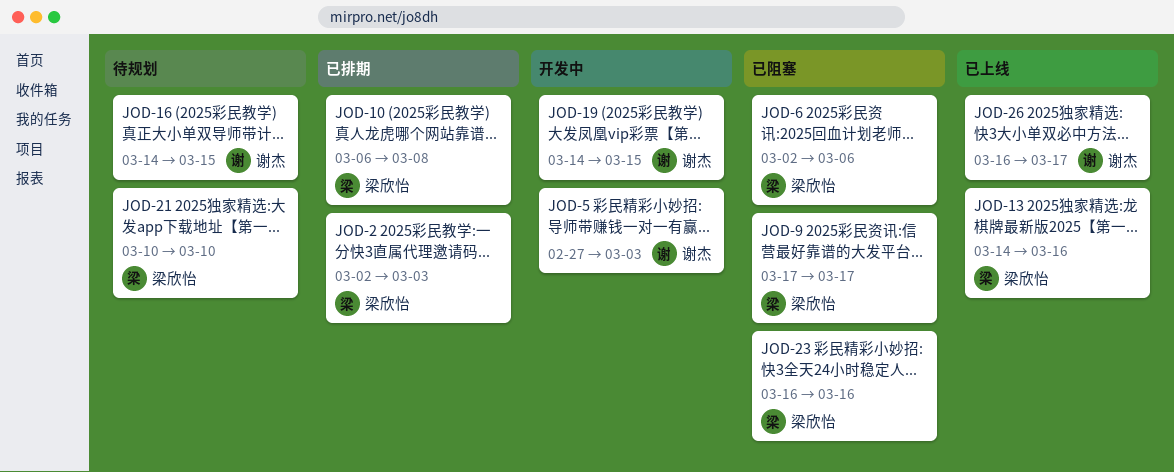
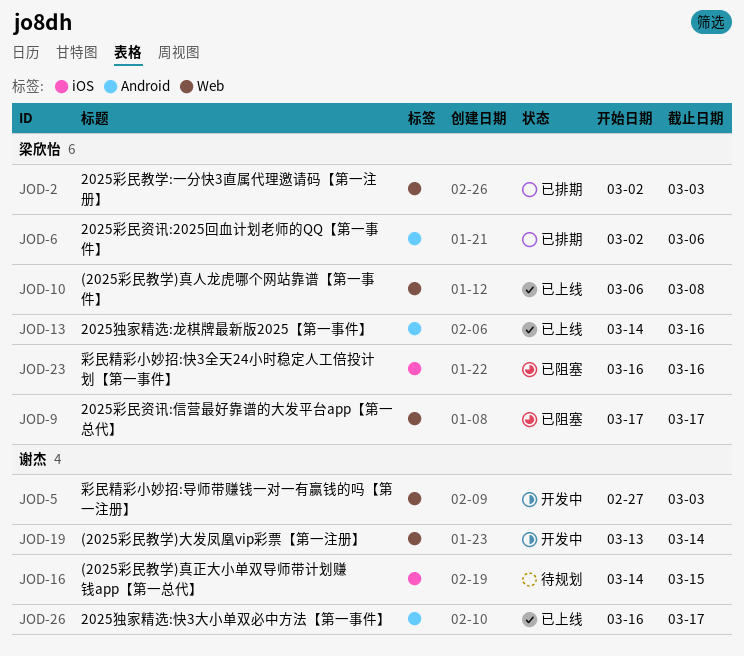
JOD-6, status: 已阻塞 -> 已排期
JOD-10, status: 已排期 -> 已上线
JOD-19, start: Mar 14 -> Mar 13
JOD-19, due: Mar 15 -> Mar 14
JOD-21: present -> none

